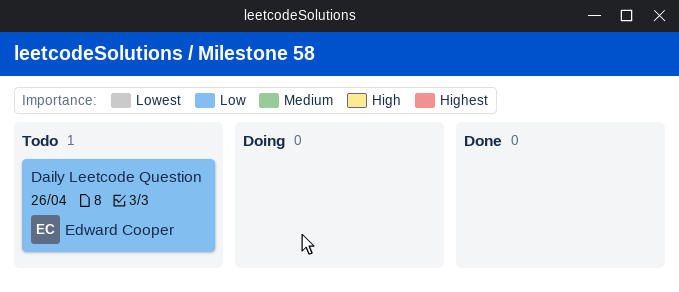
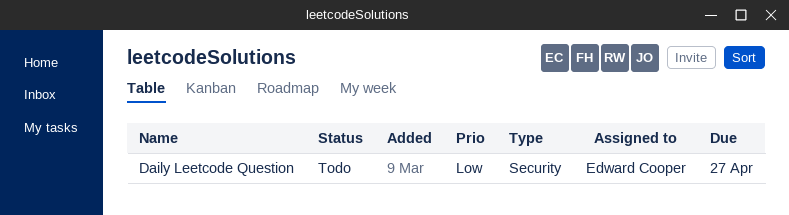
Daily Leetcode Question, due: Apr 26 -> Apr 27

